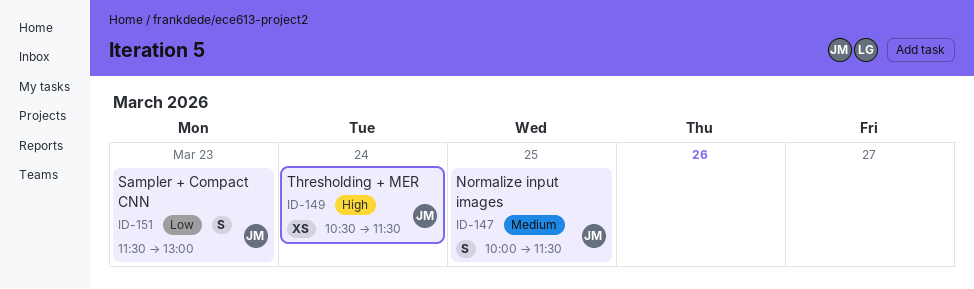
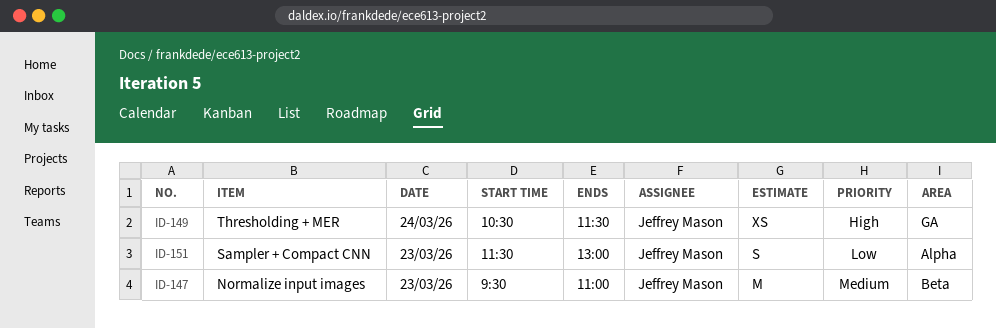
ID-147, estimate: S -> M
ID-147, day: Mar 25 -> Mar 23
ID-147, begins: 10:00 -> 09:30
ID-147, ends: 11:30 -> 11:00

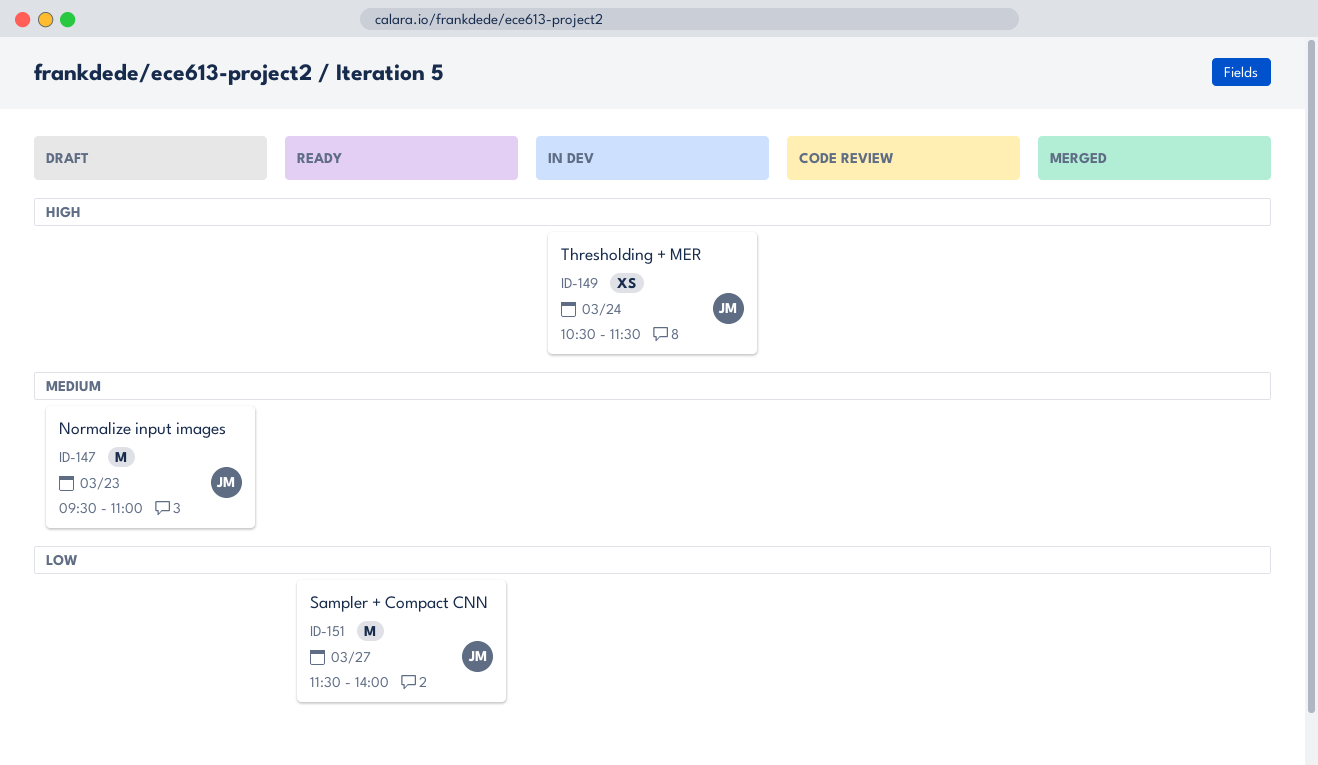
ID-151, estimate: S -> M
ID-151, day: Mar 23 -> Mar 27
ID-151, ends: 13:00 -> 14:00

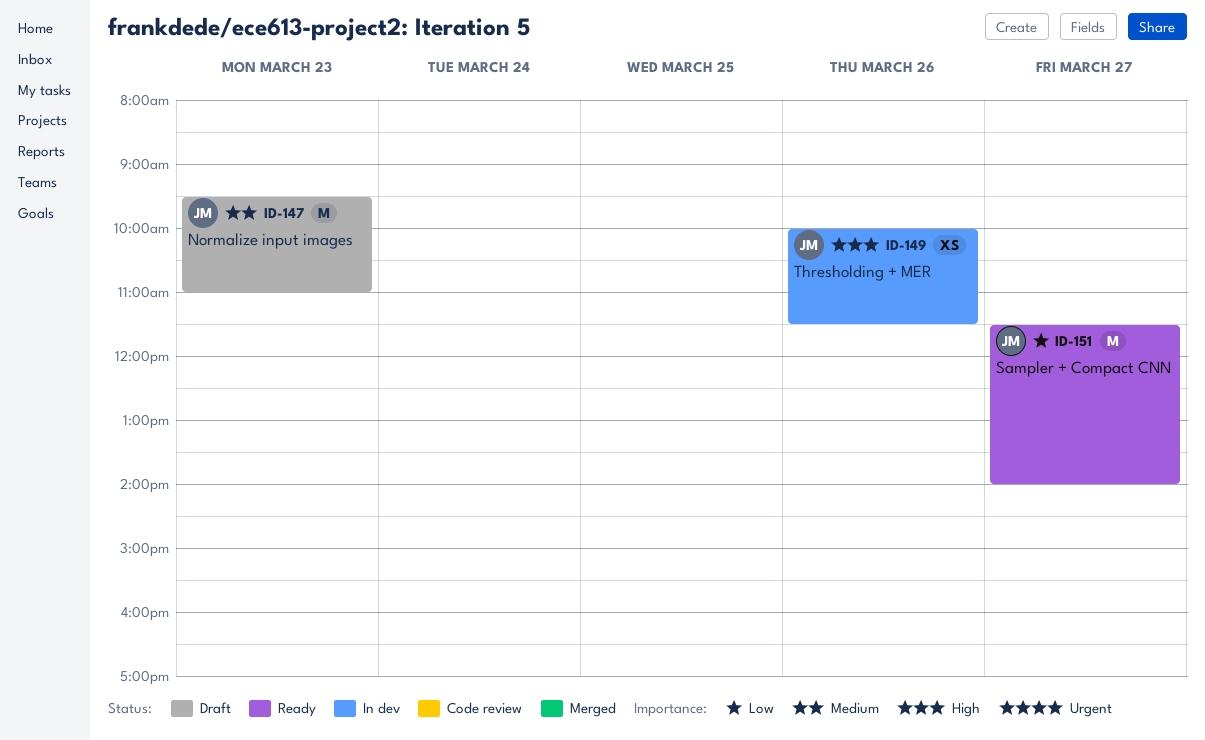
ID-149, day: Mar 24 -> Mar 26
ID-149, begins: 10:30 -> 10:00

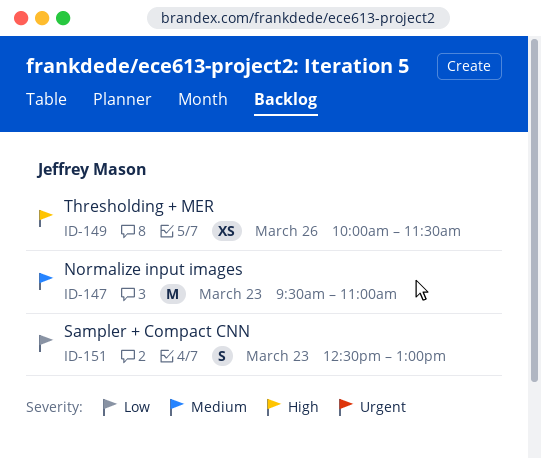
ID-151, estimate: M -> S
ID-151, day: Mar 27 -> Mar 23
ID-151, begins: 11:30 -> 12:30
ID-151, ends: 14:00 -> 13:00

